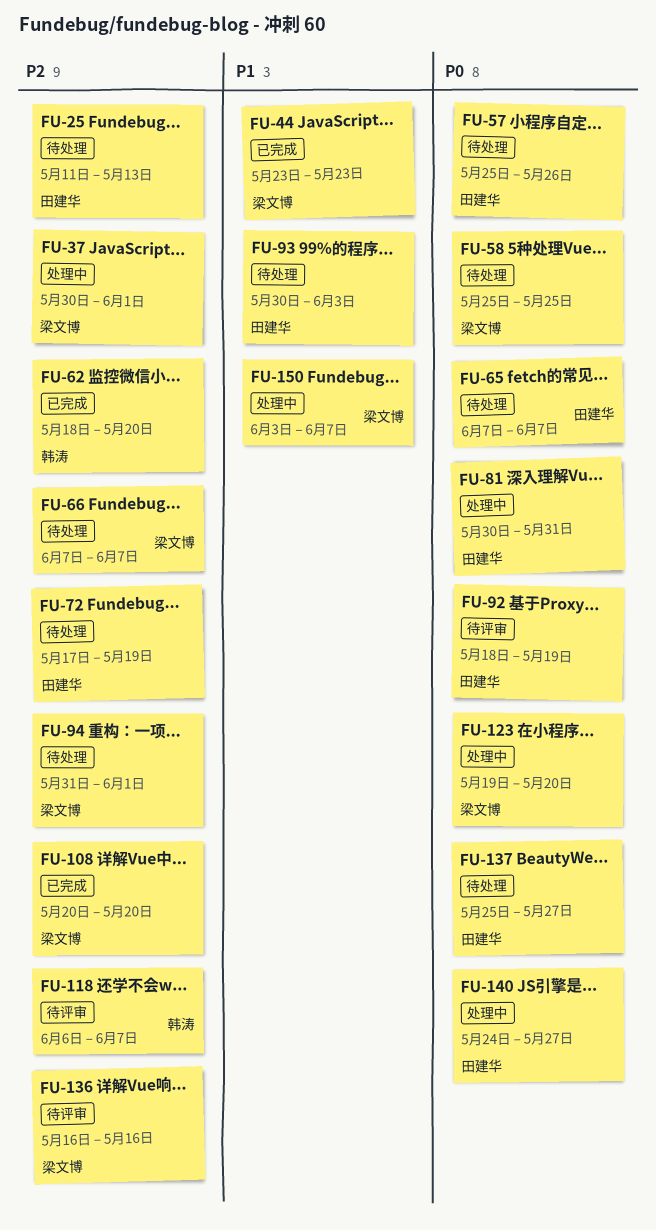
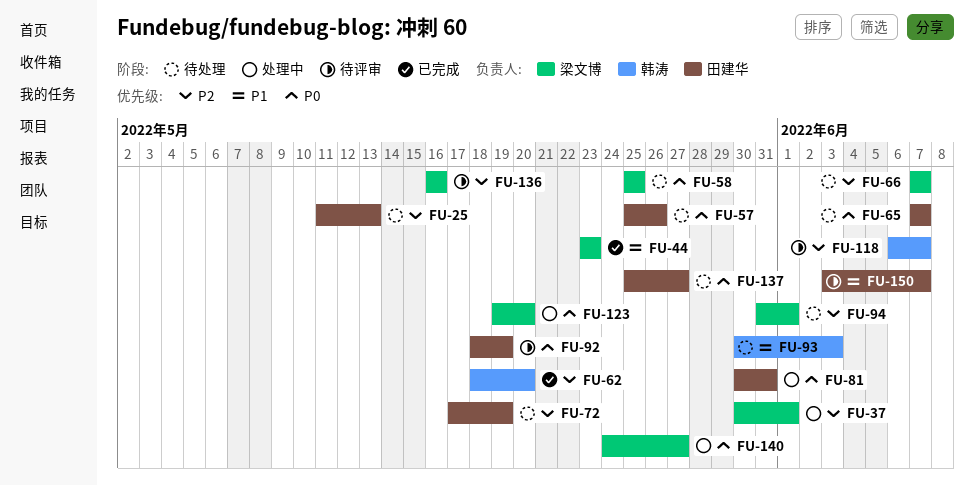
FU-93, owner: 田建华 -> 韩涛
FU-108: present -> none
FU-140, owner: 田建华 -> 梁文博
FU-150, status: 处理中 -> 待评审
FU-150, owner: 梁文博 -> 田建华

